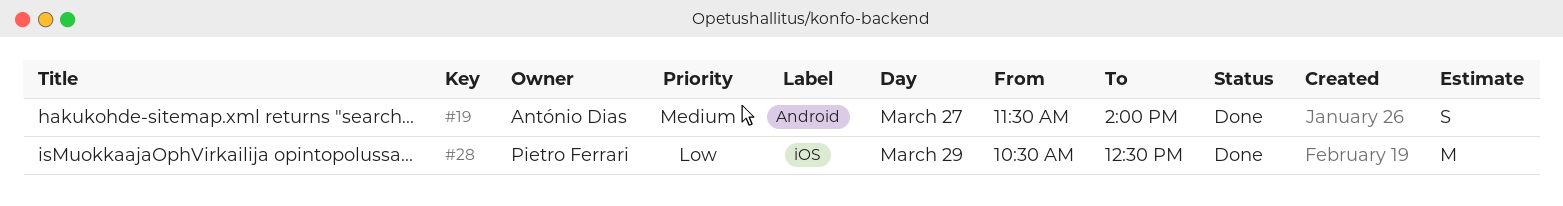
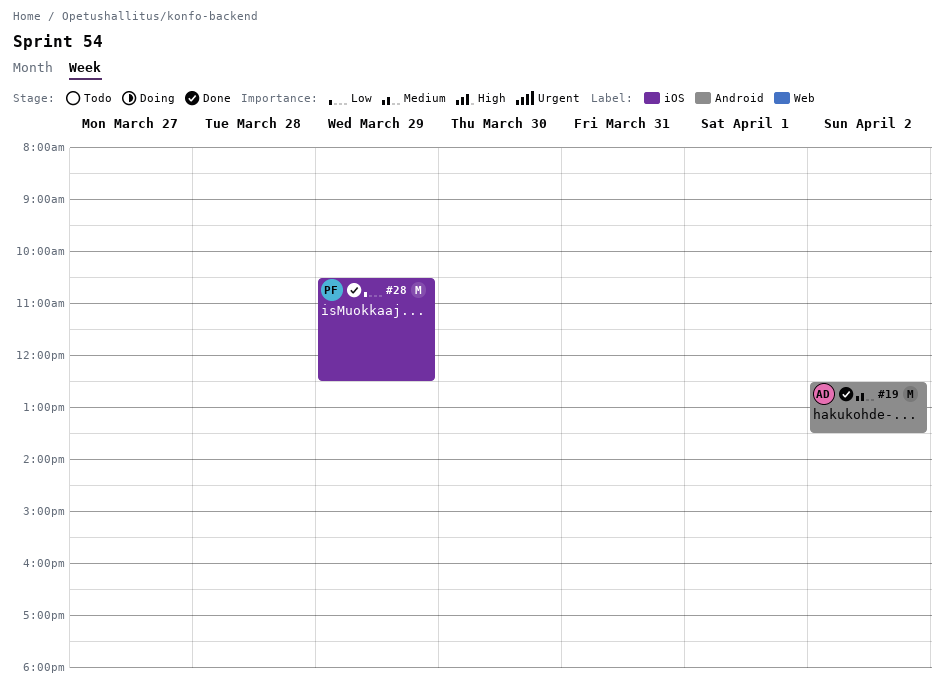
#19, estimate: S -> M
#19, day: Mar 27 -> Apr 2
#19, begins: 11:30 -> 12:30
#19, ends: 14:00 -> 13:30

